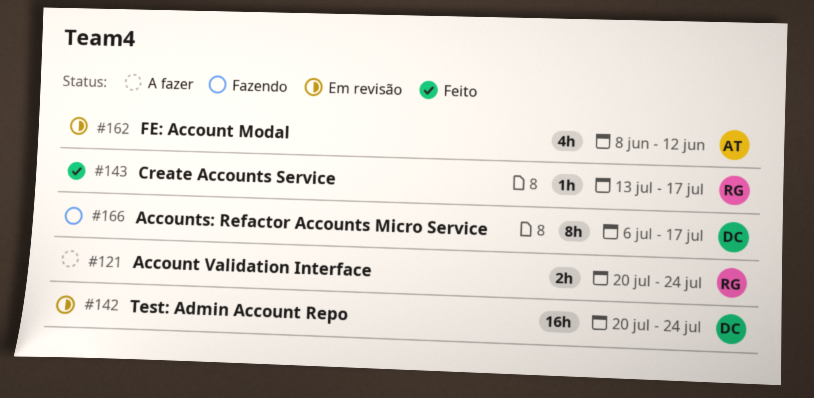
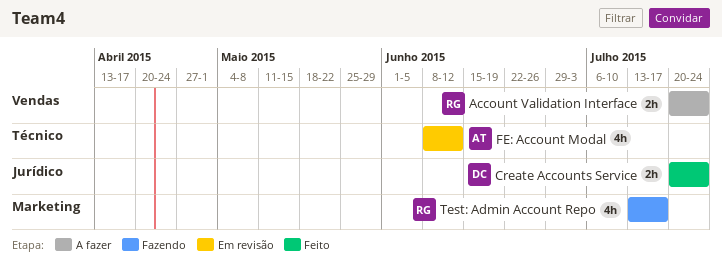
Accounts: Refactor Accounts Micro Service: present -> none
Create Accounts Service, owner: RG -> DC
Create Accounts Service, estimate: 1h -> 2h
Create Accounts Service, start: Jul 13 -> Jul 20
Create Accounts Service, due: Jul 17 -> Jul 24
Test: Admin Account Repo, status: Em revisão -> Fazendo
Test: Admin Account Repo, owner: DC -> RG
Test: Admin Account Repo, estimate: 16h -> 4h
Test: Admin Account Repo, start: Jul 20 -> Jul 13
Test: Admin Account Repo, due: Jul 24 -> Jul 17

